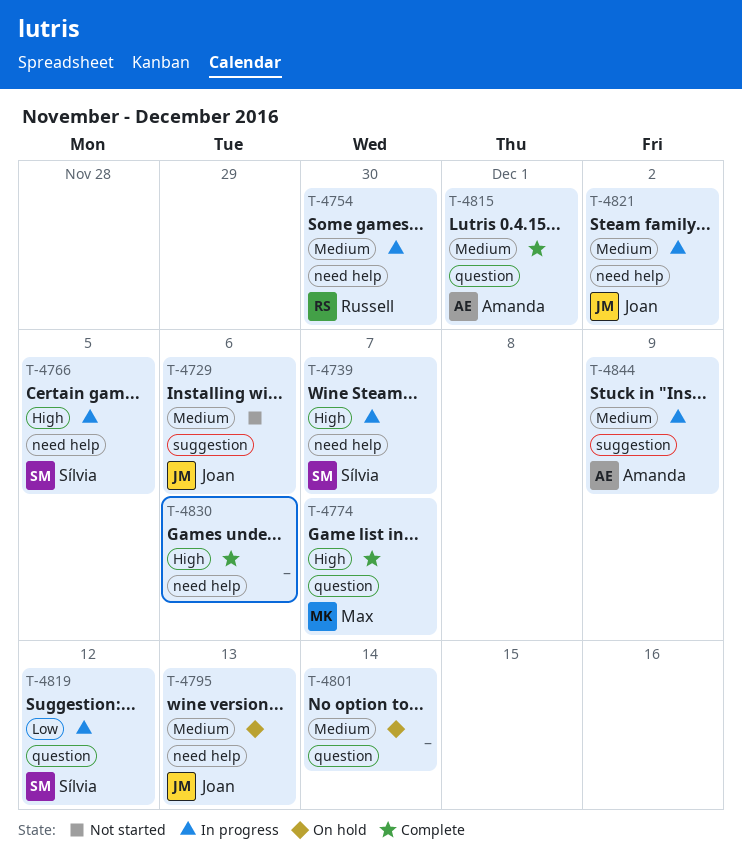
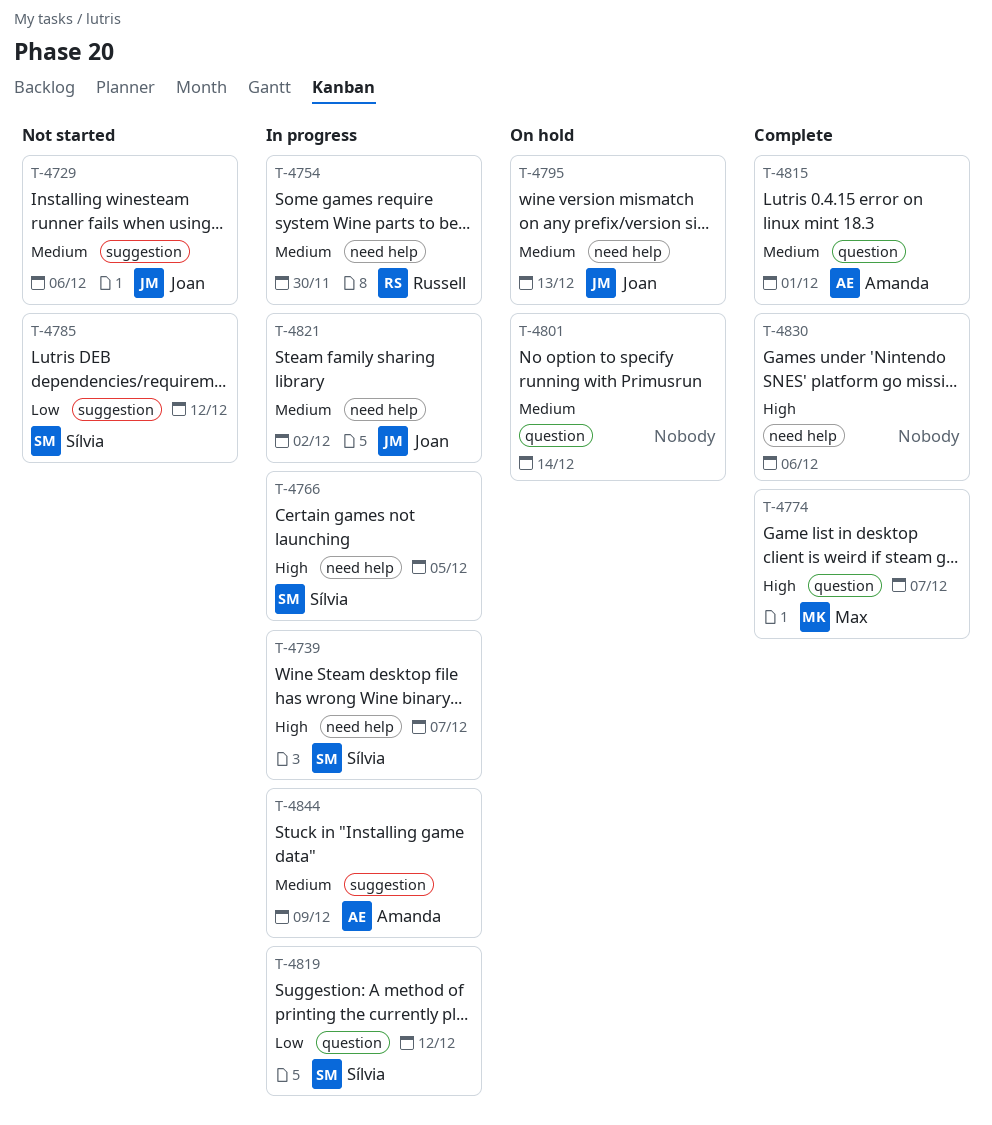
T-4785: none -> present

